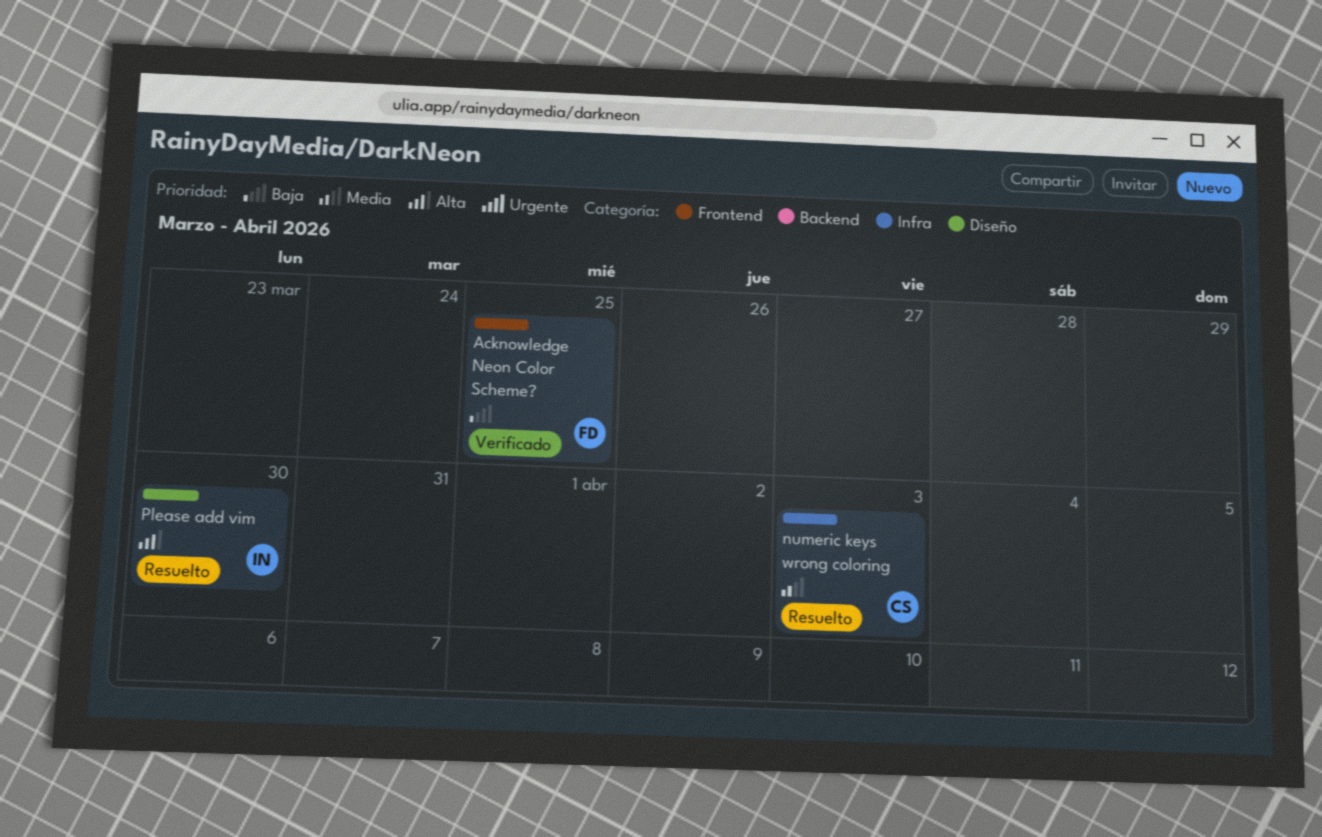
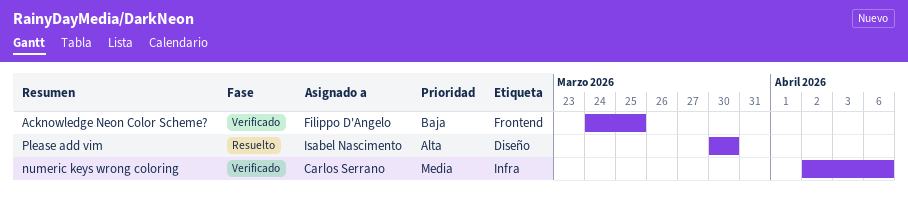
numeric keys wrong coloring, status: Resuelto -> Verificado
numeric keys wrong coloring, due: Apr 3 -> Apr 6

